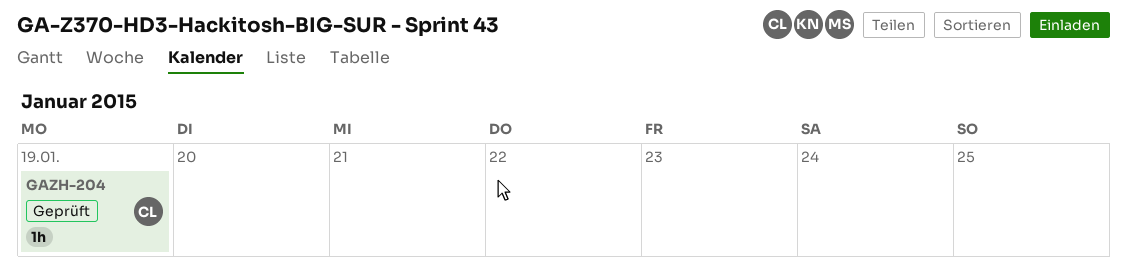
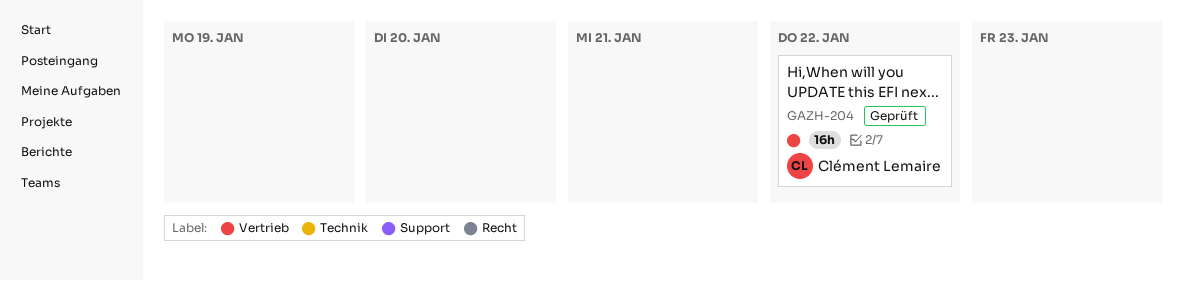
GAZH-204, estimate: 1h -> 16h
GAZH-204, due: Jan 19 -> Jan 22

